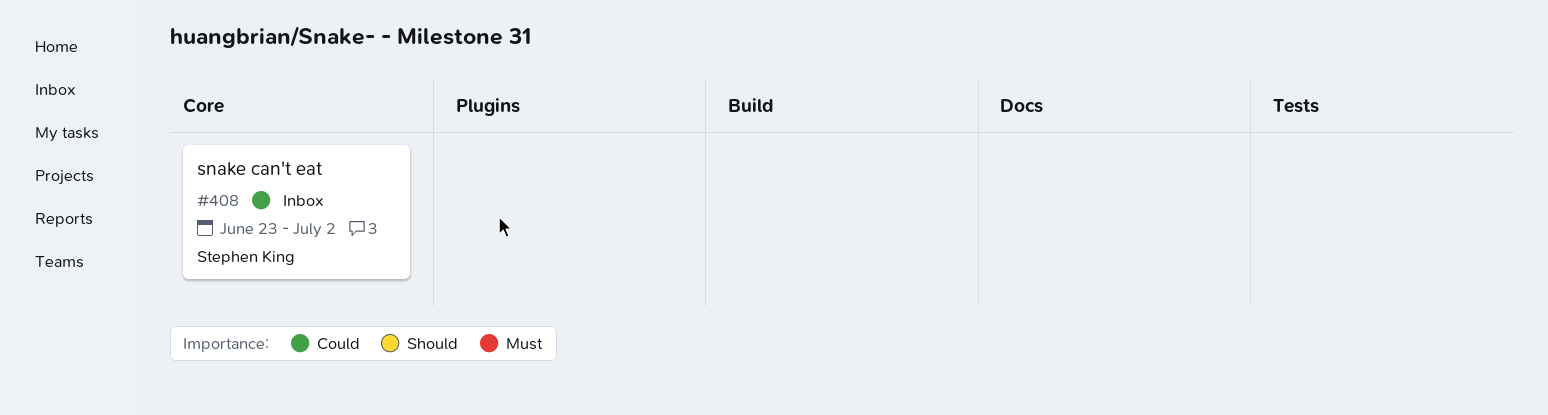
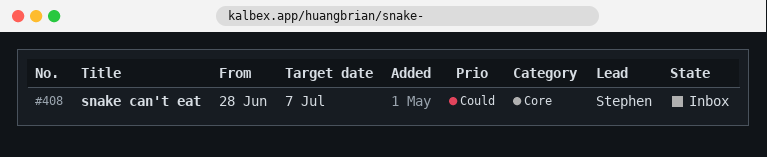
#408, start: Jun 23 -> Jun 28
#408, due: Jul 2 -> Jul 7

